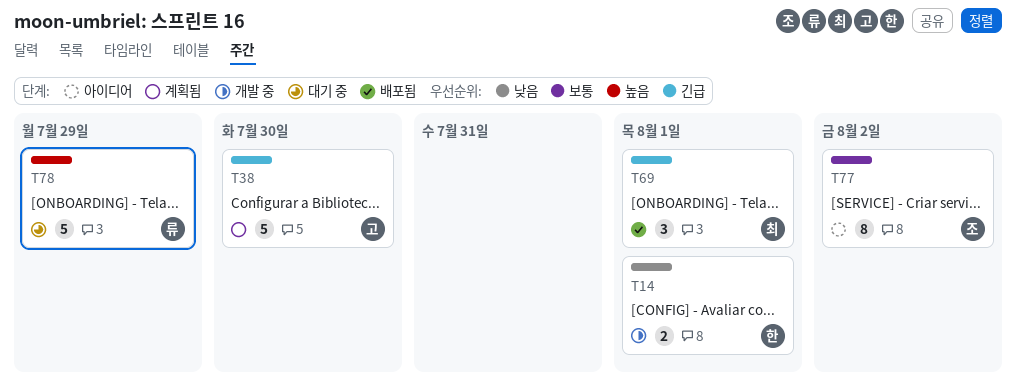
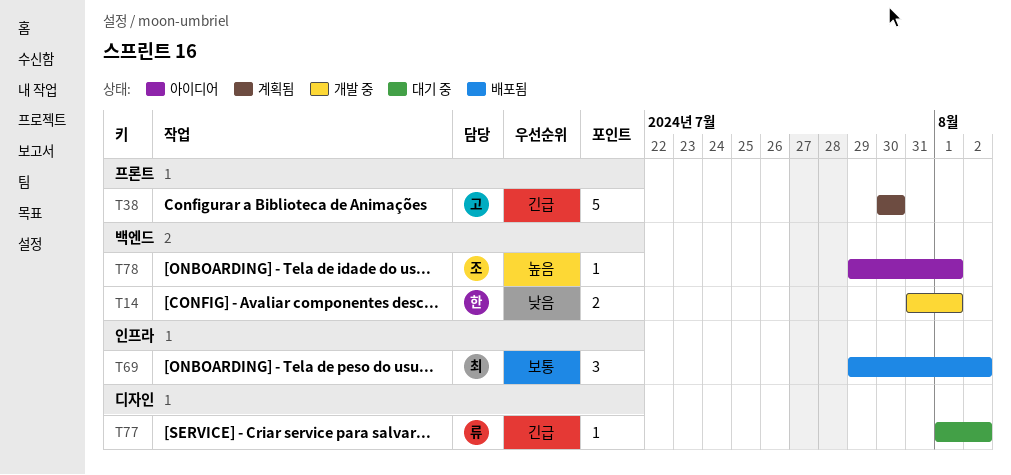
T69, priority: 긴급 -> 보통
T69, due: Aug 1 -> Aug 2
T77, status: 아이디어 -> 대기 중
T77, owner: 조 -> 류
T77, priority: 보통 -> 긴급
T77, estimate: 8 -> 1
T78, status: 대기 중 -> 아이디어
T78, owner: 류 -> 조
T78, estimate: 5 -> 1
T78, due: Jul 29 -> Aug 1

